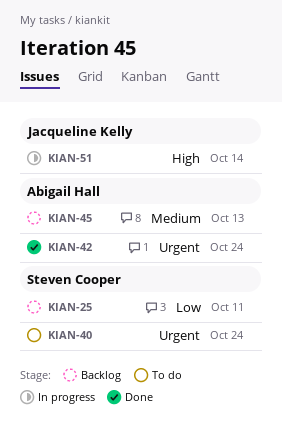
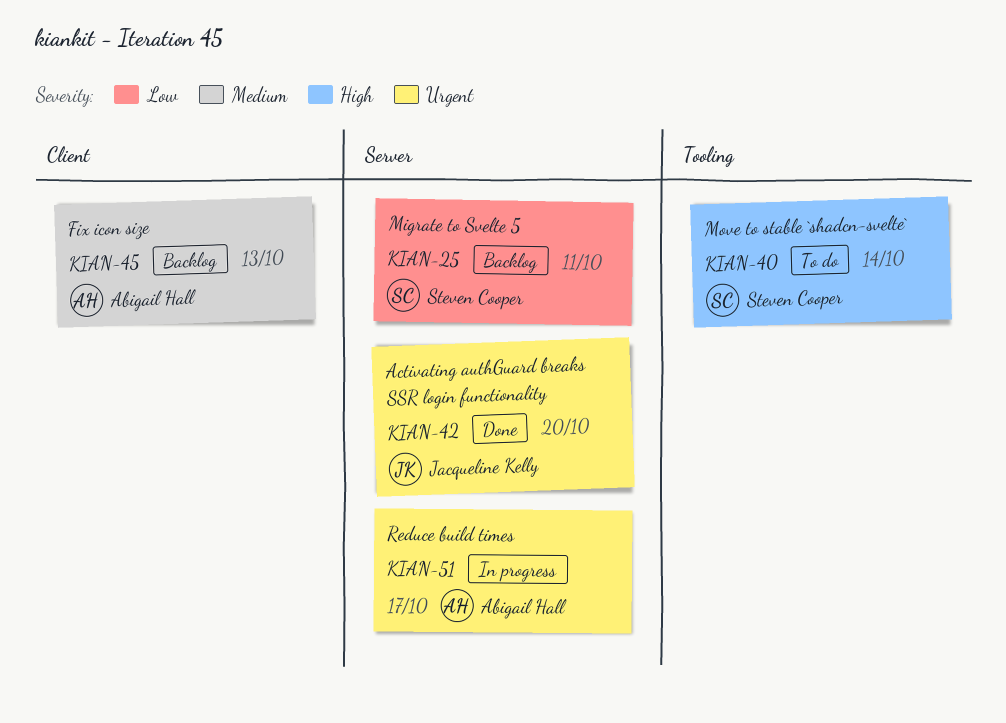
KIAN-40, priority: Urgent -> High
KIAN-40, due: Oct 24 -> Oct 14
KIAN-42, owner: Abigail Hall -> Jacqueline Kelly
KIAN-42, due: Oct 24 -> Oct 20
KIAN-51, owner: Jacqueline Kelly -> Abigail Hall
KIAN-51, priority: High -> Urgent
KIAN-51, due: Oct 14 -> Oct 17

